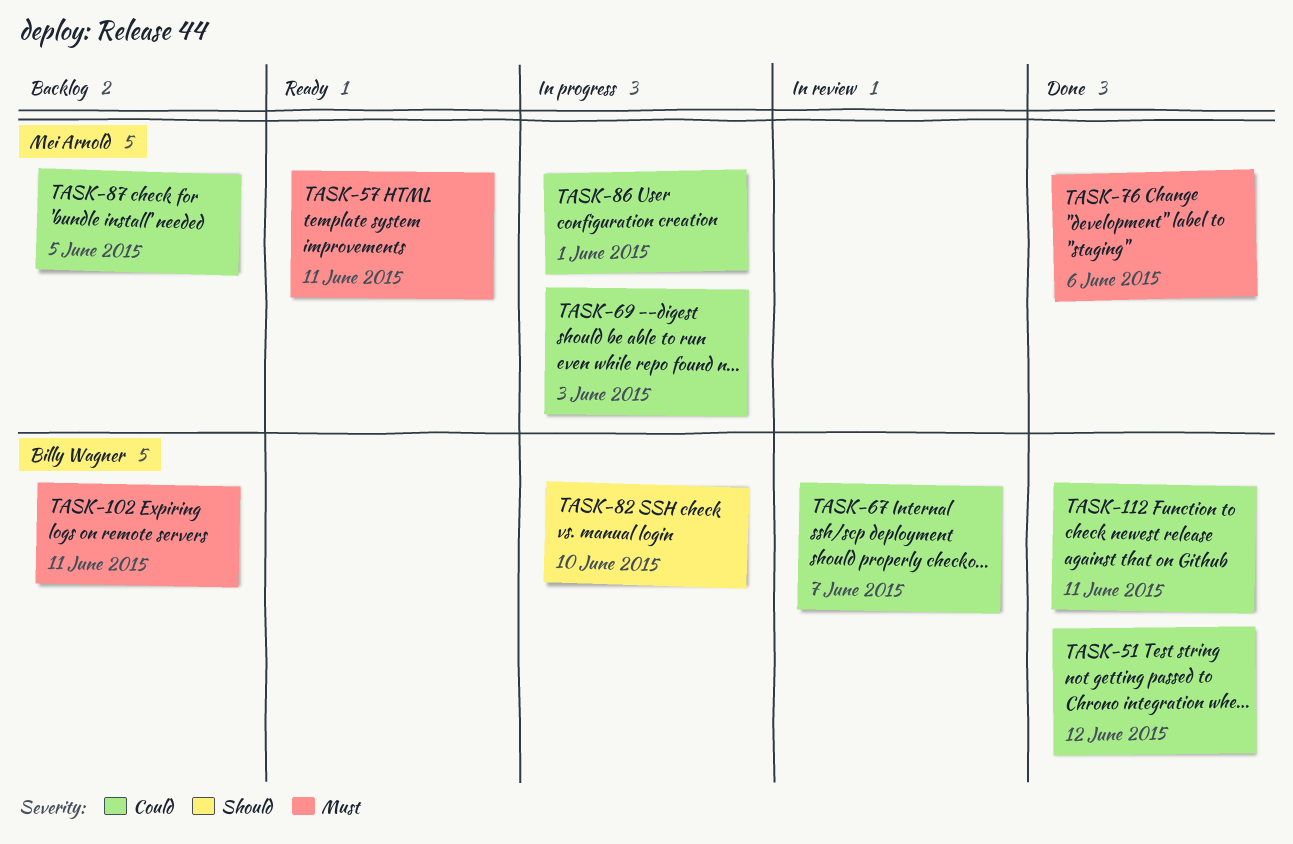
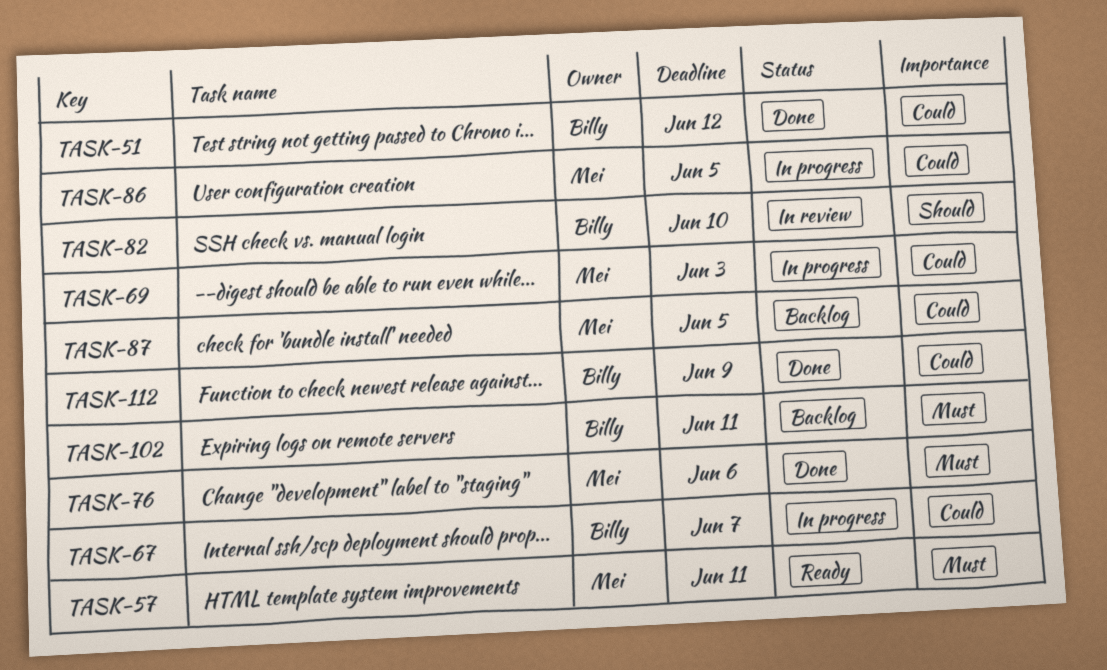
TASK-67, status: In review -> In progress
TASK-82, status: In progress -> In review
TASK-86, due: Jun 1 -> Jun 5
TASK-112, due: Jun 11 -> Jun 9

